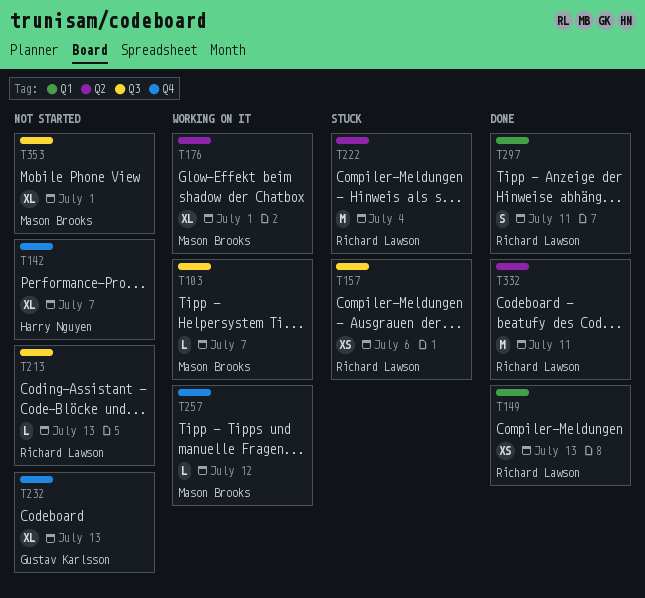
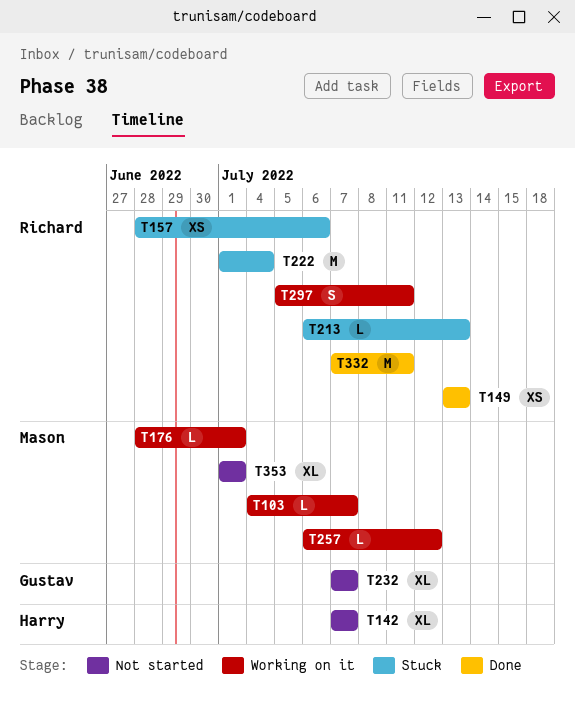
T176, estimate: XL -> L
T213, status: Not started -> Stuck
T232, due: Jul 13 -> Jul 7
T297, status: Done -> Working on it

